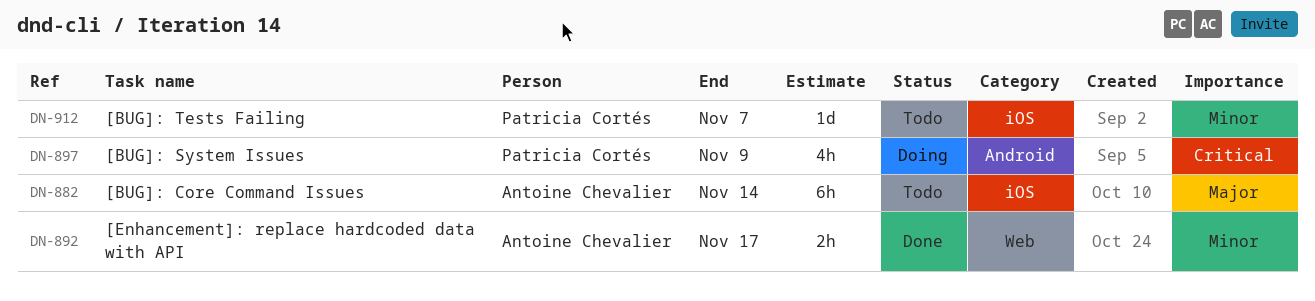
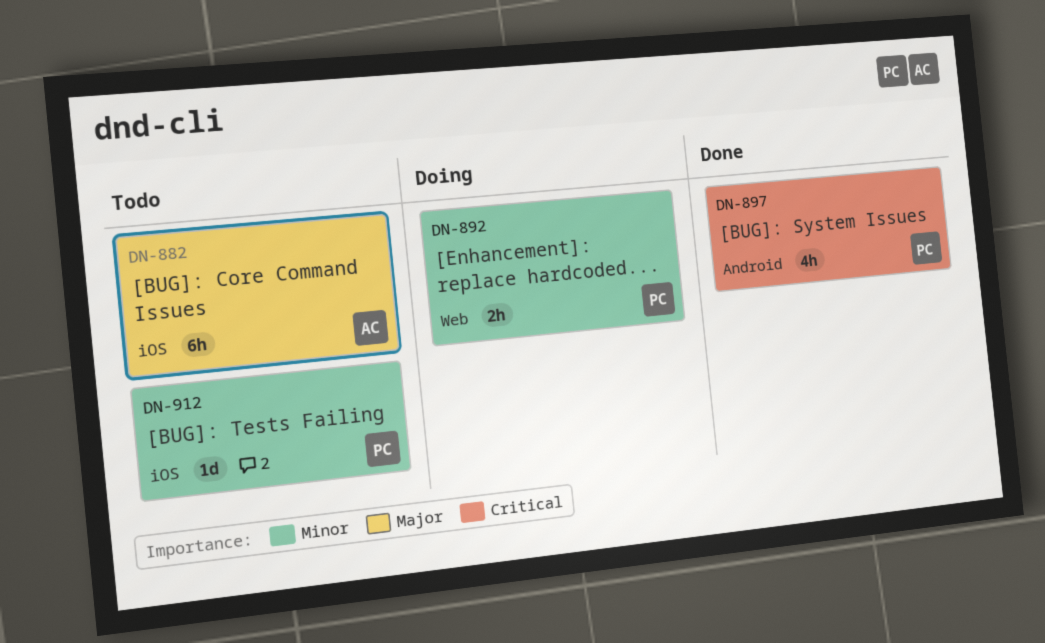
DN-892, status: Done -> Doing
DN-892, owner: Antoine Chevalier -> Patricia Cortés
DN-897, status: Doing -> Done

